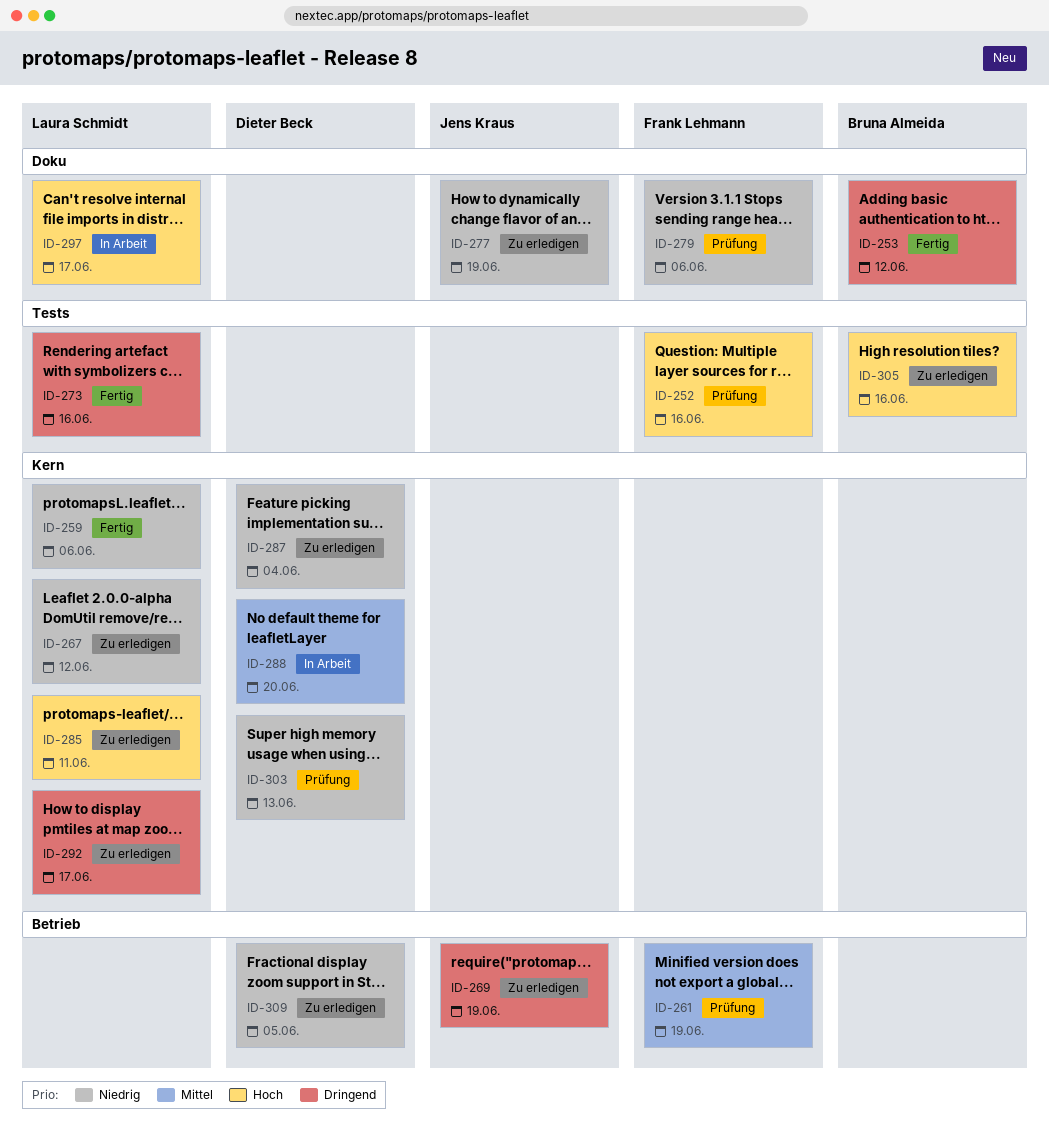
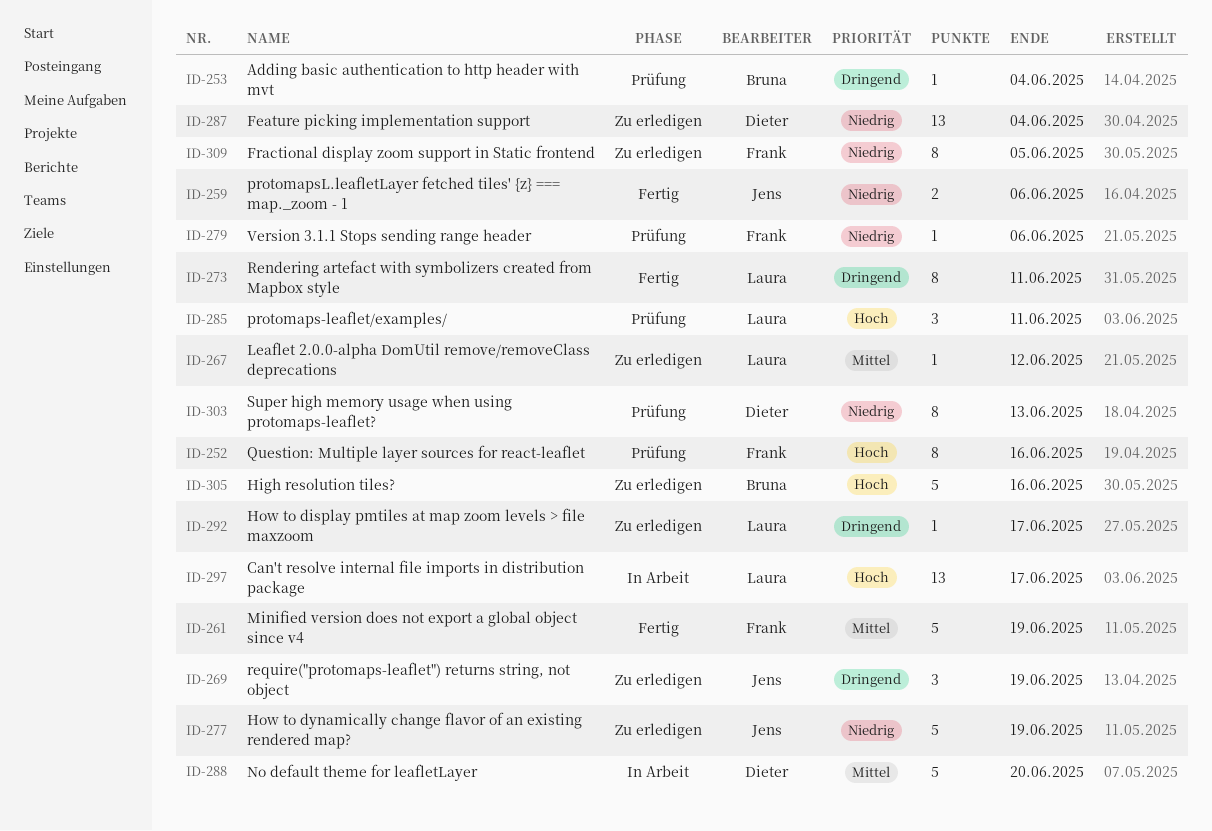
ID-253, status: Fertig -> Prüfung
ID-253, due: Jun 12 -> Jun 4
ID-259, owner: Laura Schmidt -> Jens Kraus
ID-261, status: Prüfung -> Fertig
ID-267, priority: Niedrig -> Mittel
ID-273, due: Jun 16 -> Jun 11
ID-285, status: Zu erledigen -> Prüfung
ID-309, owner: Dieter Beck -> Frank Lehmann

